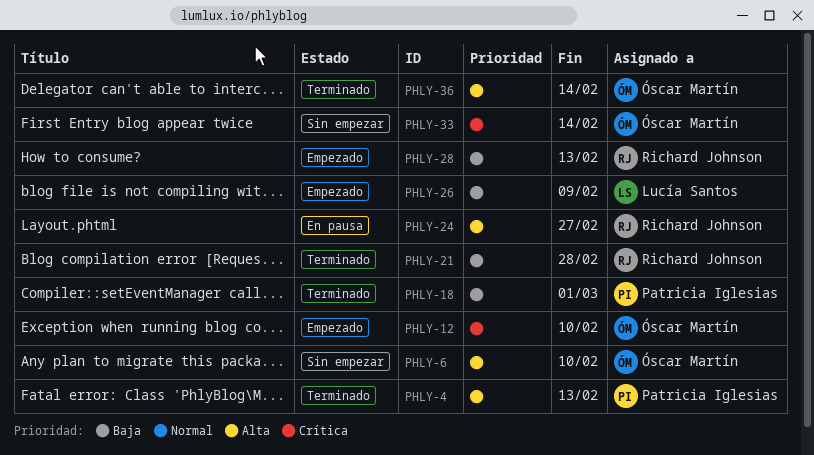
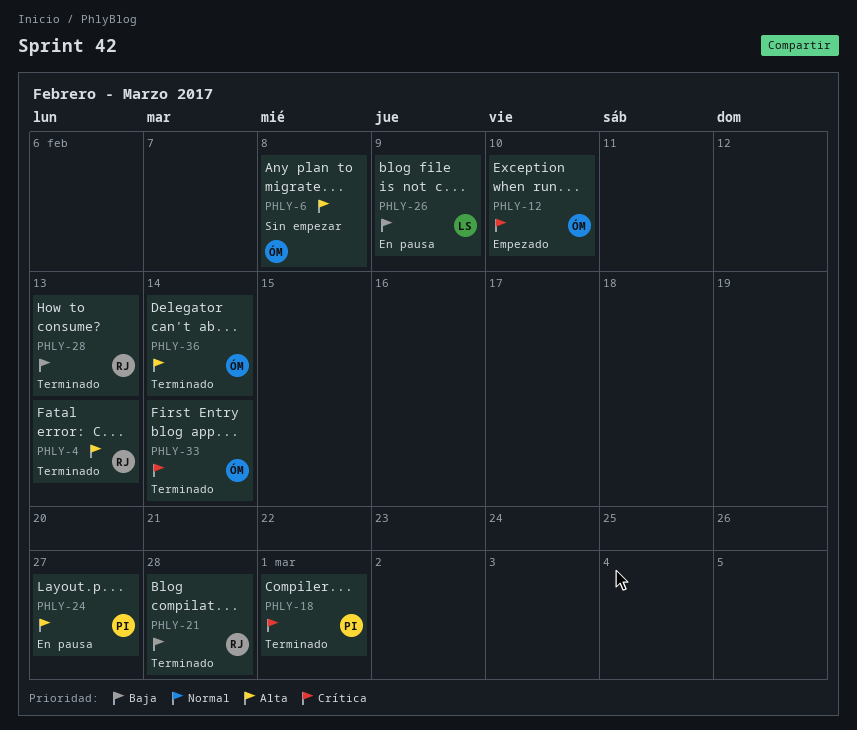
PHLY-4, owner: Patricia Iglesias -> Richard Johnson
PHLY-6, due: Feb 10 -> Feb 8
PHLY-18, priority: Baja -> Crítica
PHLY-24, owner: Richard Johnson -> Patricia Iglesias
PHLY-26, status: Empezado -> En pausa
PHLY-28, status: Empezado -> Terminado
PHLY-33, status: Sin empezar -> Terminado

